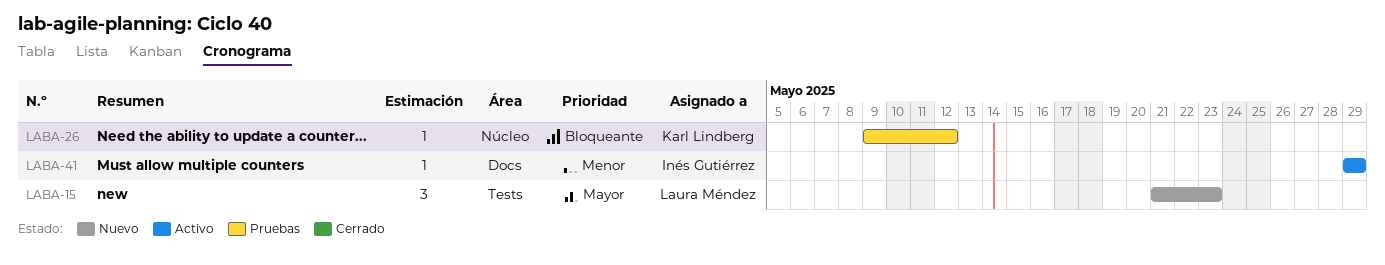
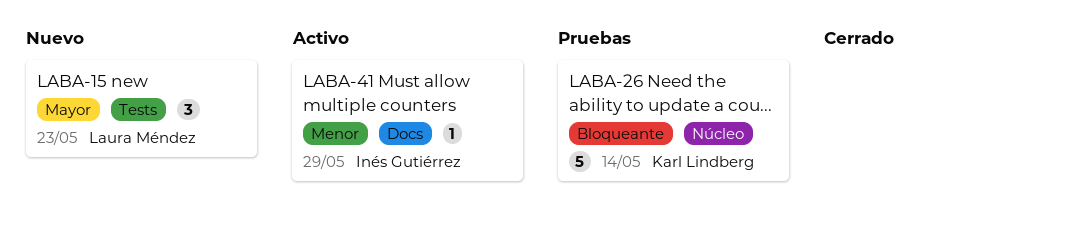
LABA-26, estimate: 1 -> 5
LABA-26, due: May 12 -> May 14

